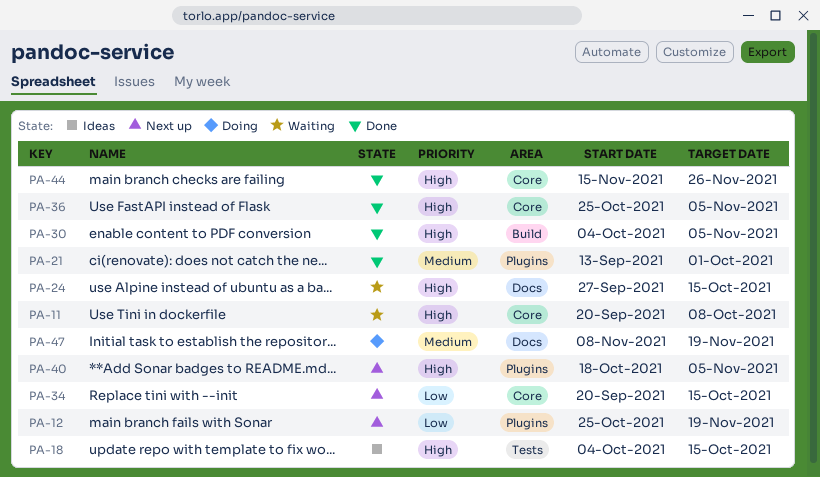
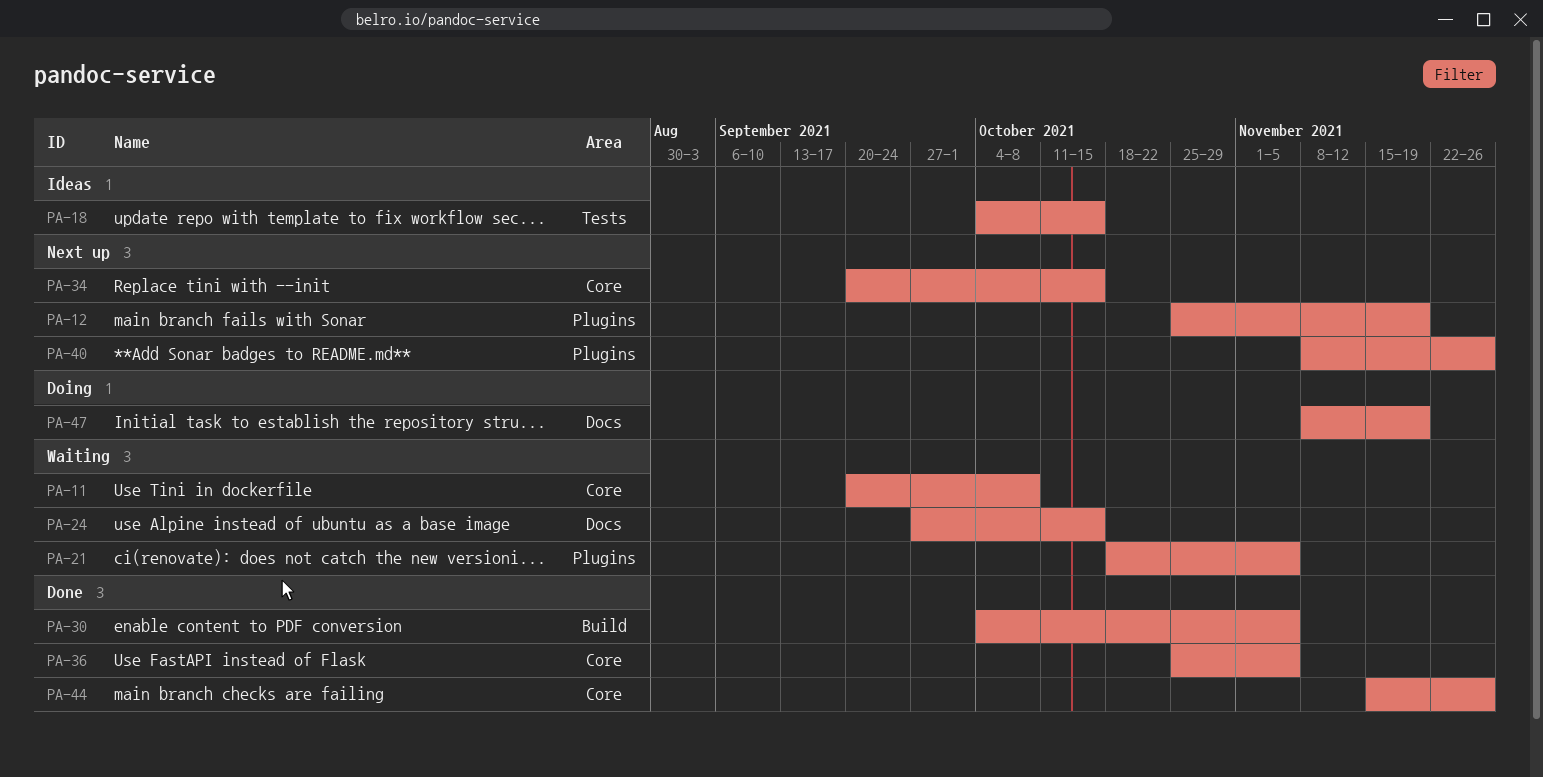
PA-21, status: Done -> Waiting
PA-21, start: Sep 13 -> Oct 18
PA-21, due: Oct 1 -> Nov 5
PA-40, start: Oct 18 -> Nov 8
PA-40, due: Nov 5 -> Nov 26

